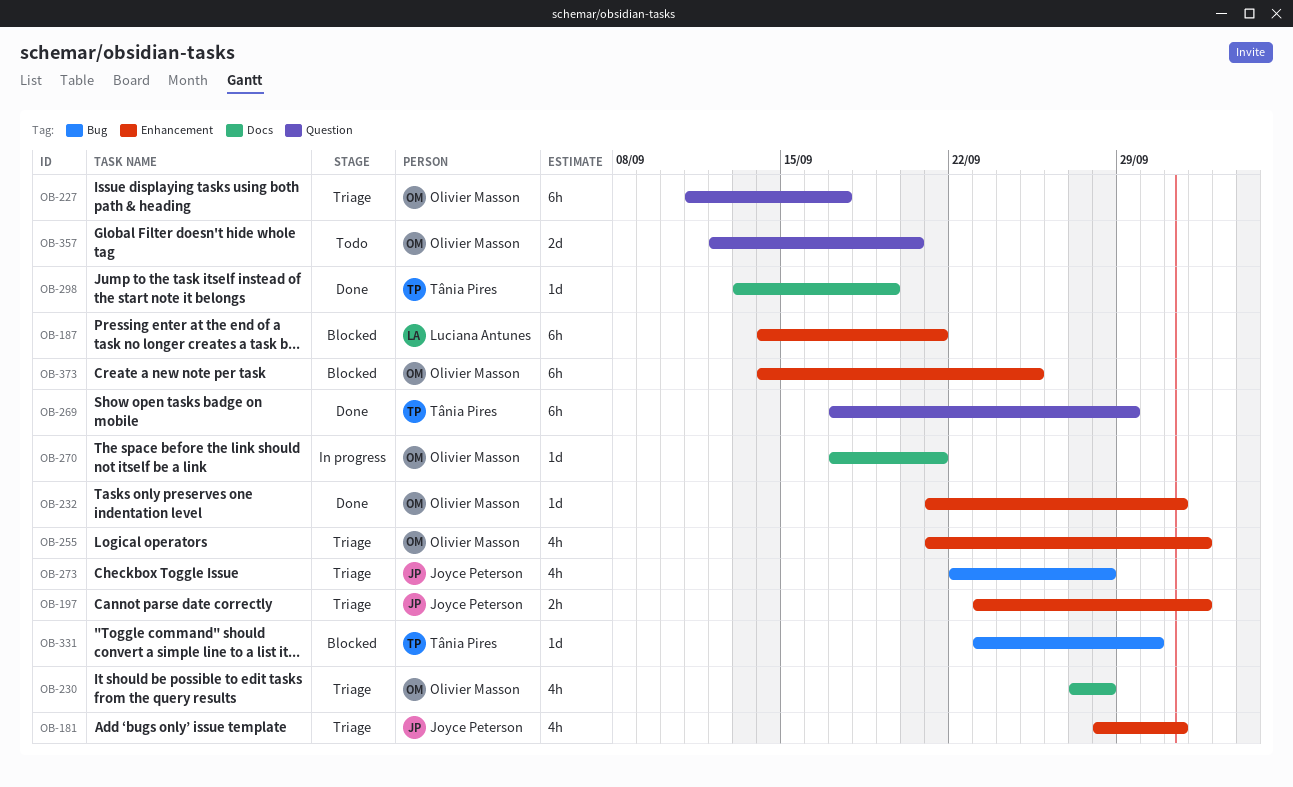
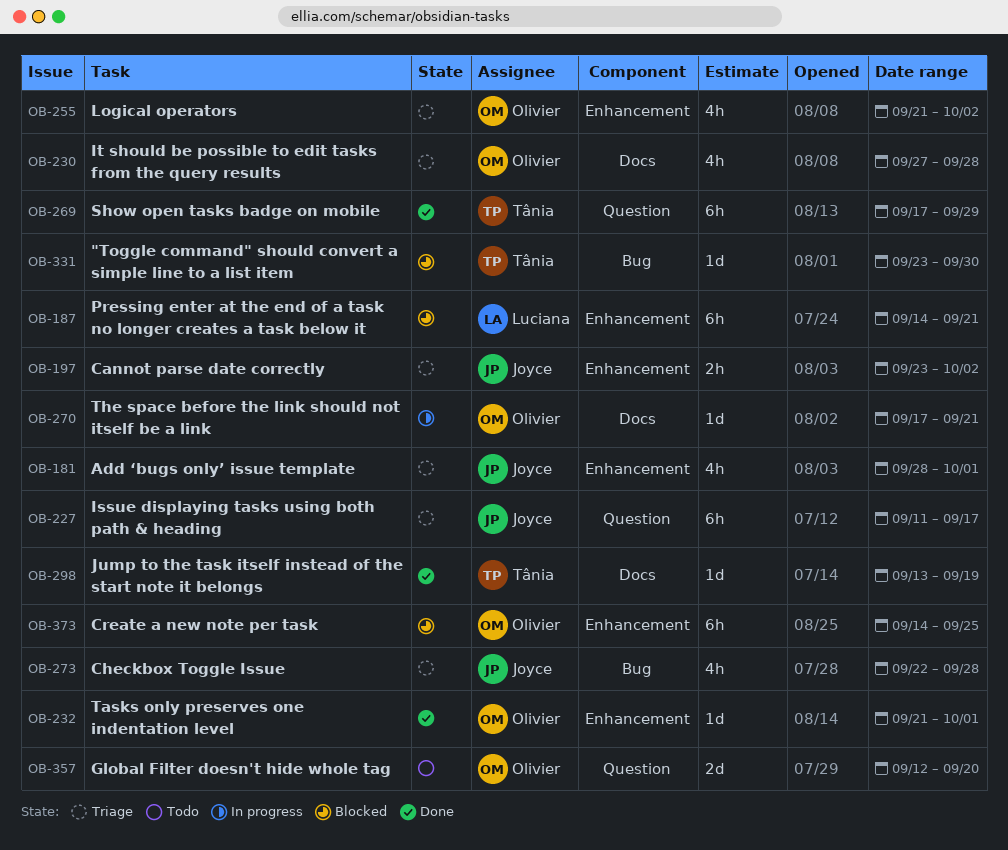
OB-227, owner: Olivier Masson -> Joyce Peterson

